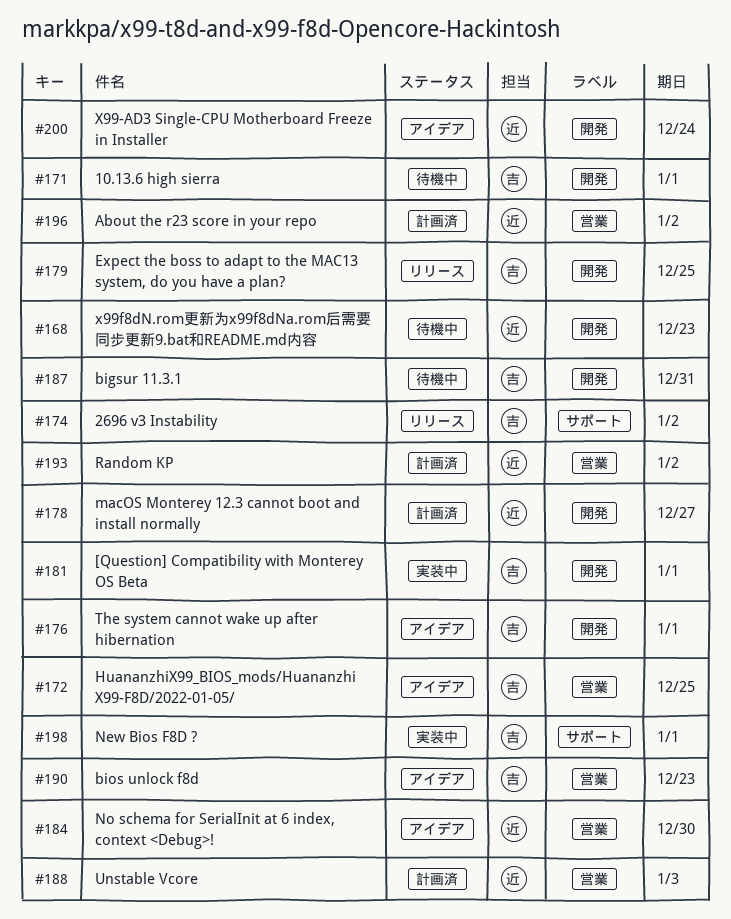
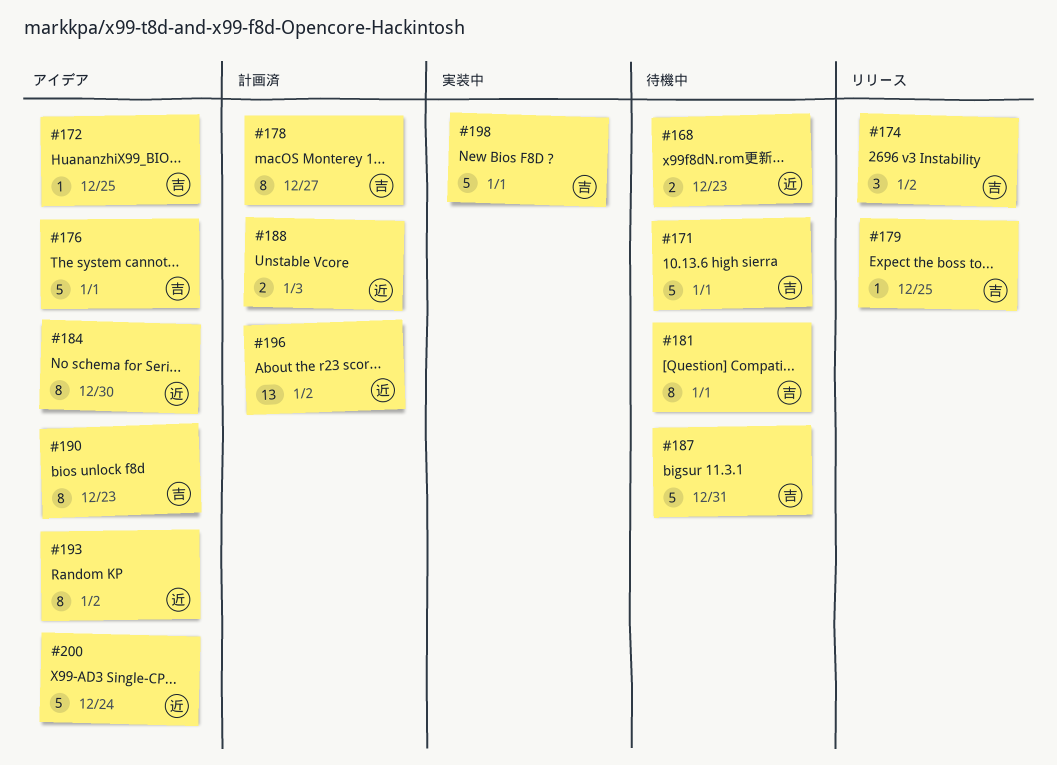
#178, owner: 近 -> 吉
#181, status: 実装中 -> 待機中
#193, status: 計画済 -> アイデア

